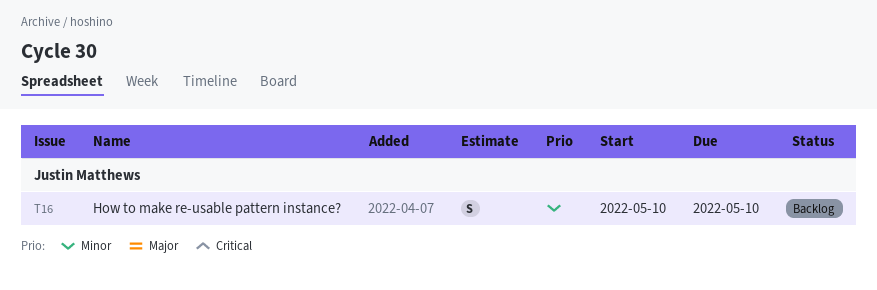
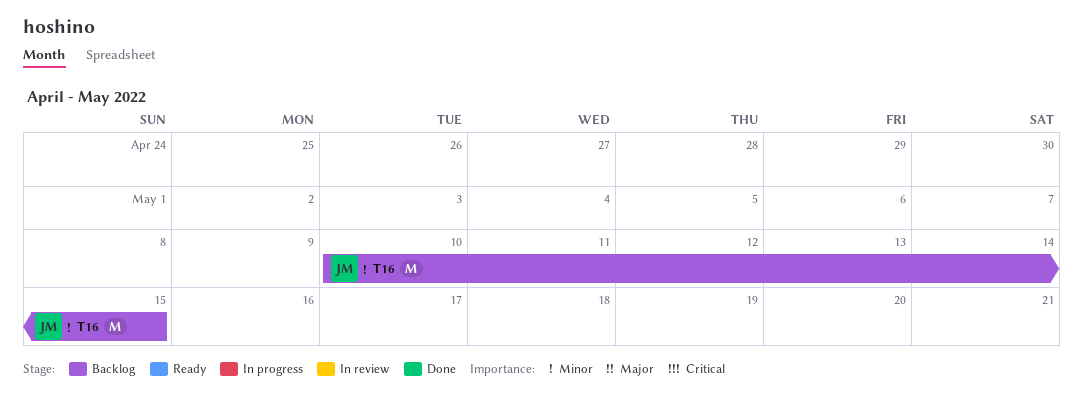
T16, estimate: S -> M
T16, due: May 10 -> May 15

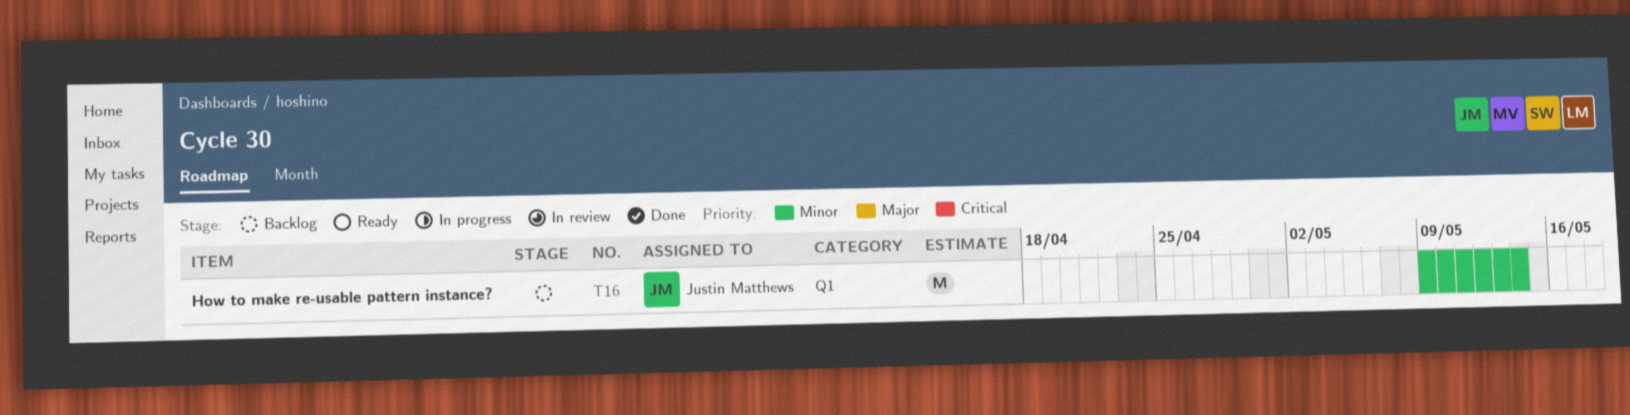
T16, start: May 10 -> May 9
T16, due: May 15 -> May 14

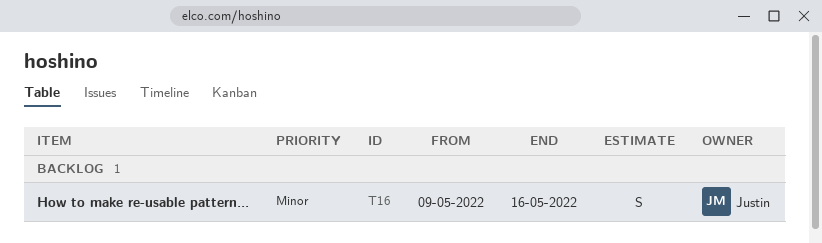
T16, estimate: M -> S
T16, due: May 14 -> May 16

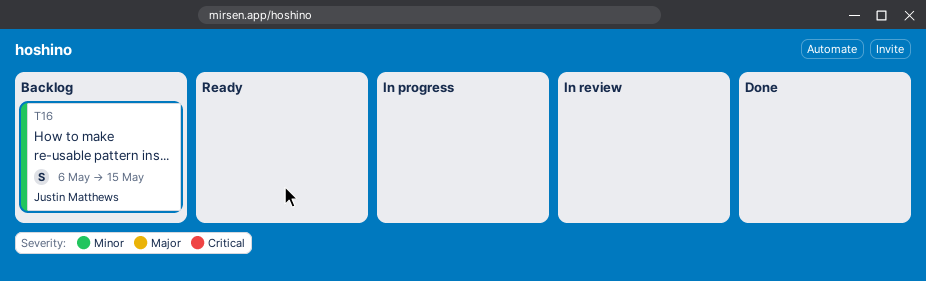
T16, start: May 9 -> May 6
T16, due: May 16 -> May 15

